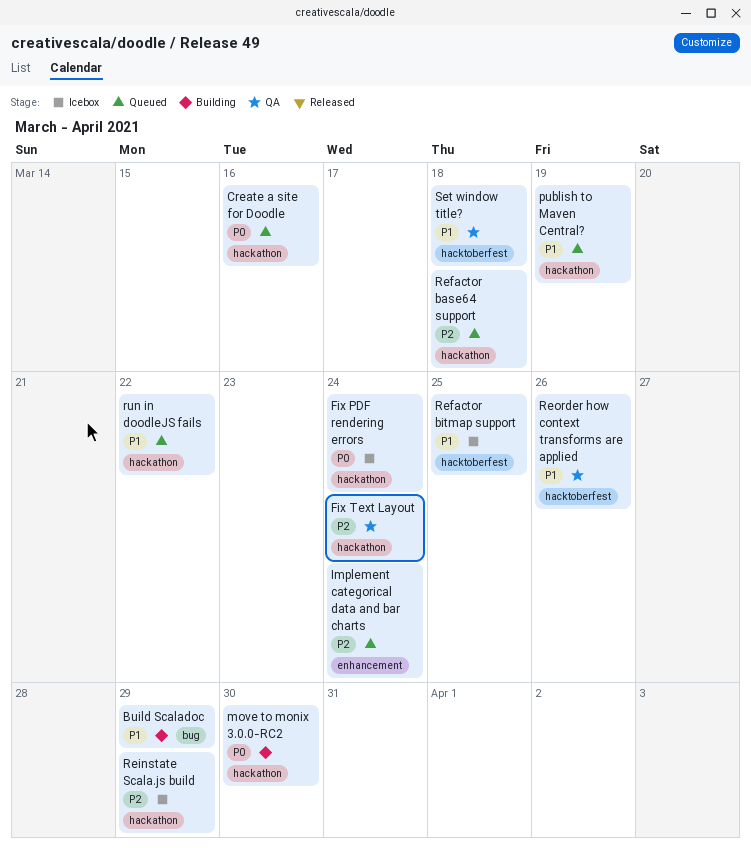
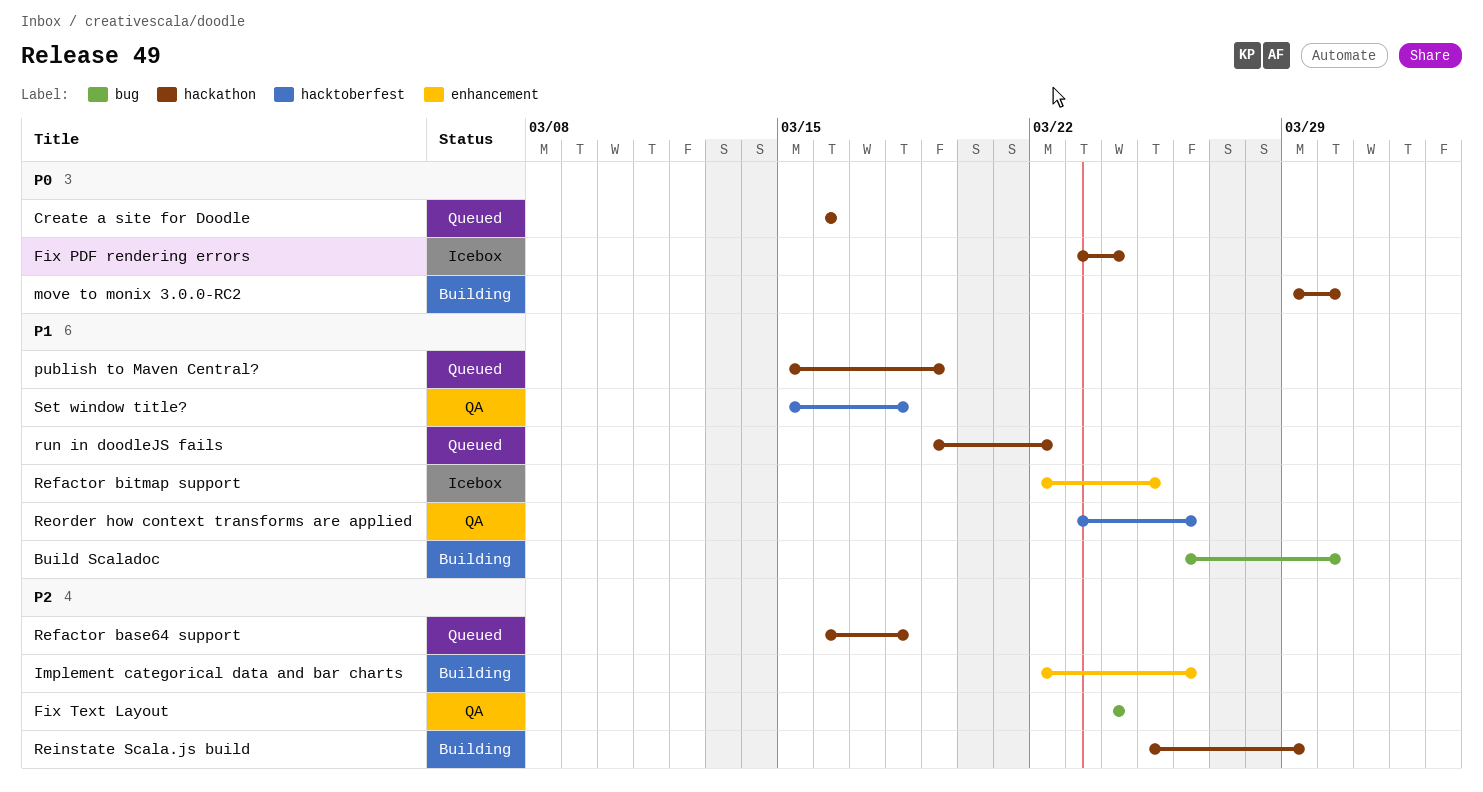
Build Scaladoc, due: Mar 29 -> Mar 30
Fix Text Layout, label: hackathon -> bug
Implement categorical data and bar charts, status: Queued -> Building
Implement categorical data and bar charts, due: Mar 24 -> Mar 26
Refactor bitmap support, label: hacktoberfest -> enhancement
Reinstate Scala.js build, status: Icebox -> Building

